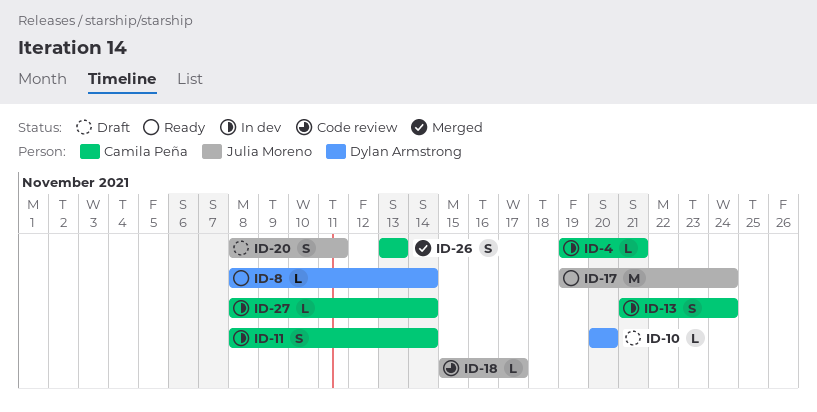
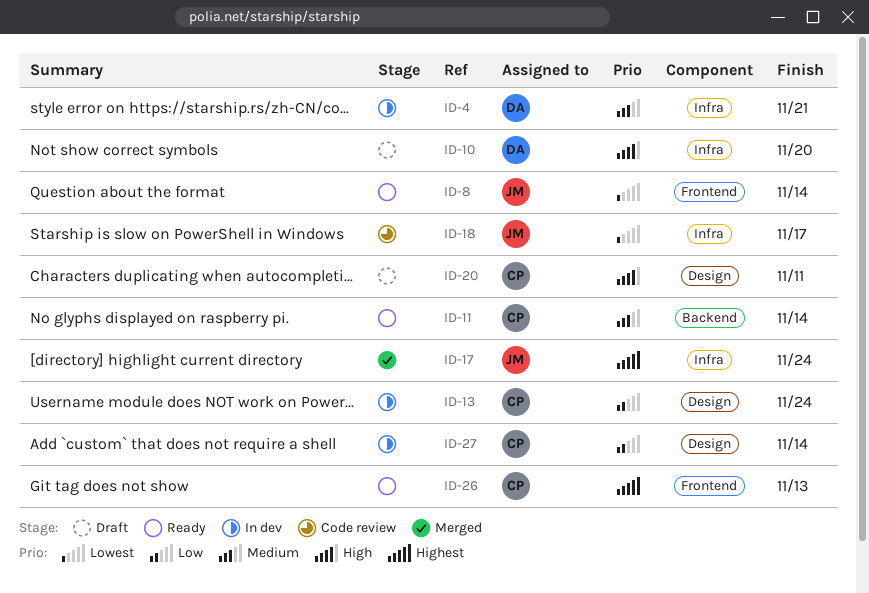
ID-4, owner: Camila Peña -> Dylan Armstrong
ID-8, owner: Dylan Armstrong -> Julia Moreno
ID-11, status: In dev -> Ready
ID-17, status: Ready -> Merged
ID-20, owner: Julia Moreno -> Camila Peña
ID-26, status: Merged -> Ready

